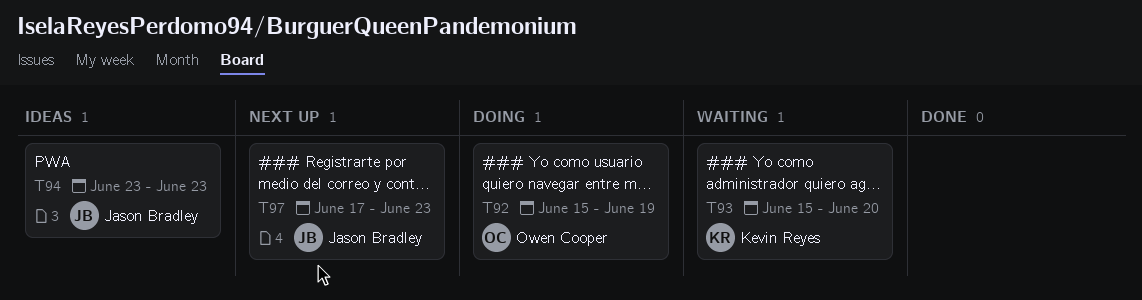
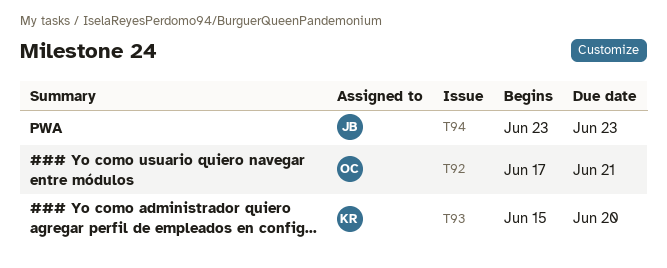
T92, start: Jun 15 -> Jun 17
T92, due: Jun 19 -> Jun 21
T97: present -> none

